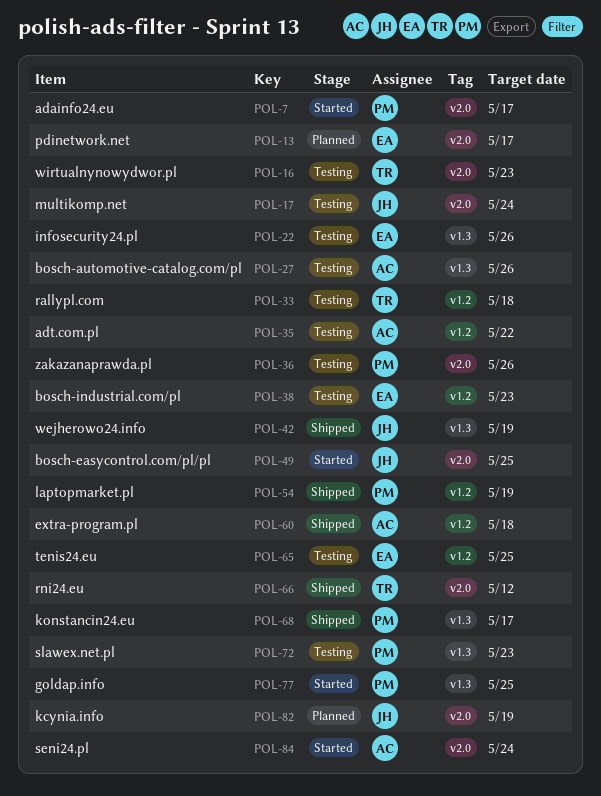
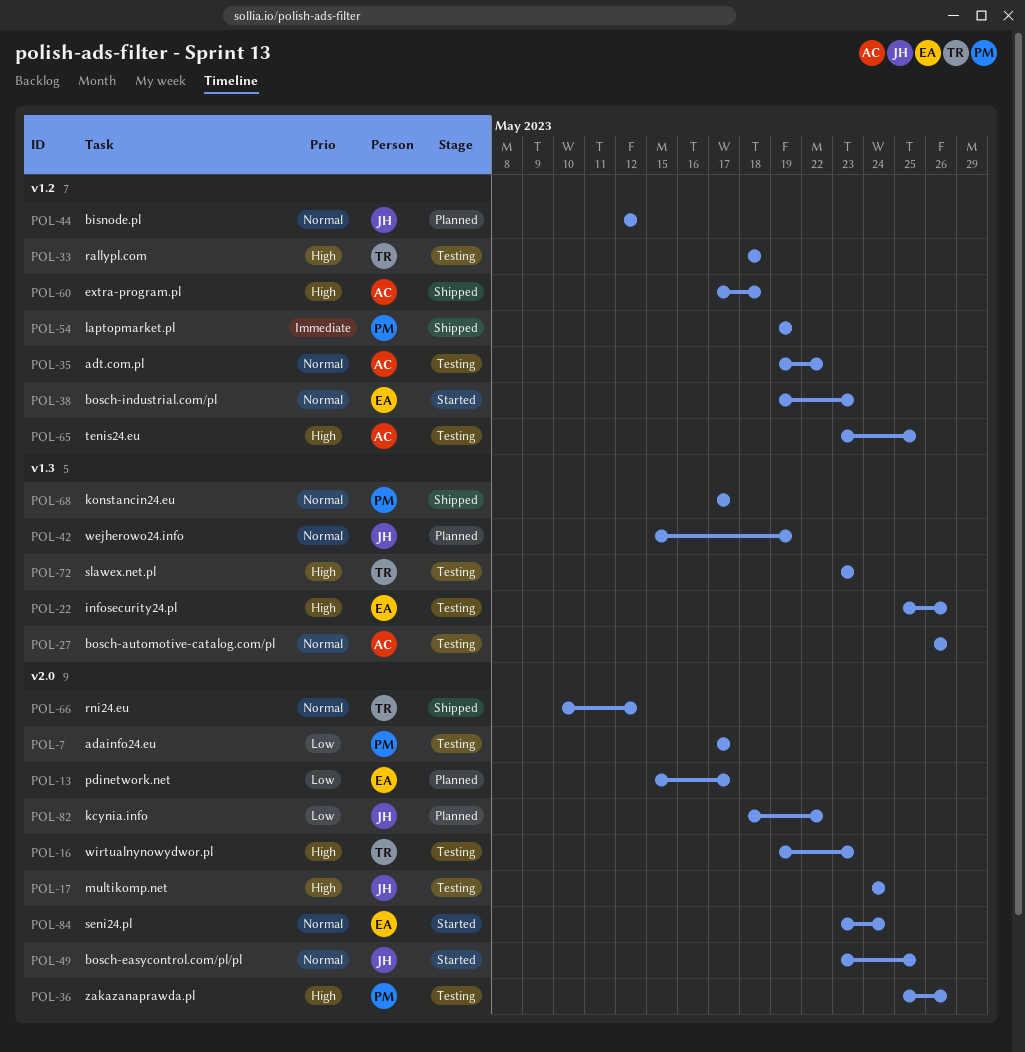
POL-7, status: Started -> Testing
POL-38, status: Testing -> Started
POL-42, status: Shipped -> Planned
POL-44: none -> present
POL-65, owner: EA -> AC
POL-72, owner: PM -> TR
POL-77: present -> none
POL-82, due: May 19 -> May 22
POL-84, owner: AC -> EA

